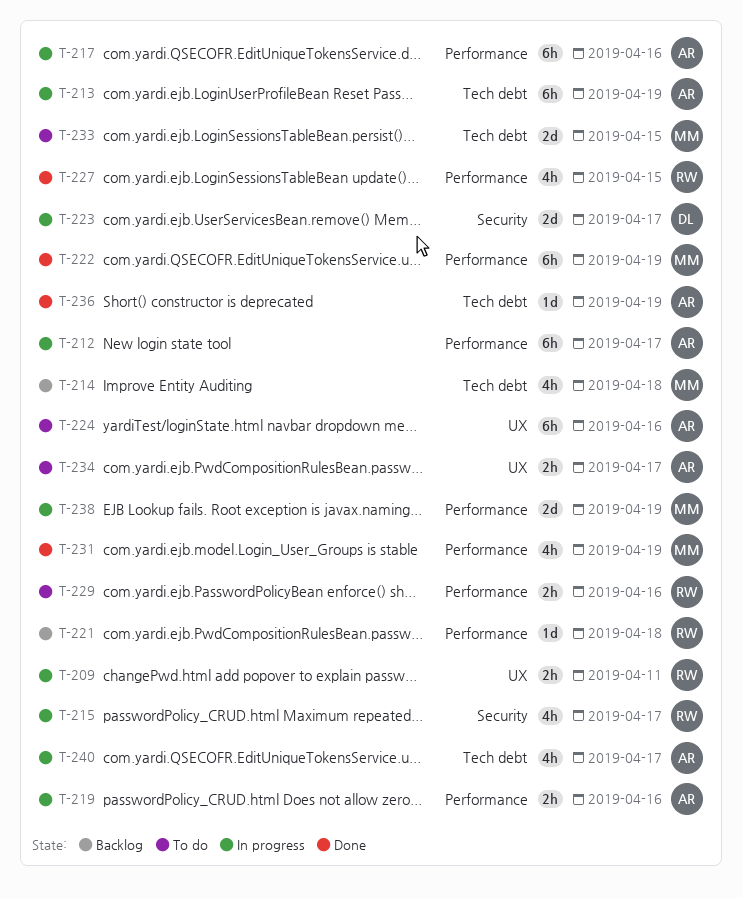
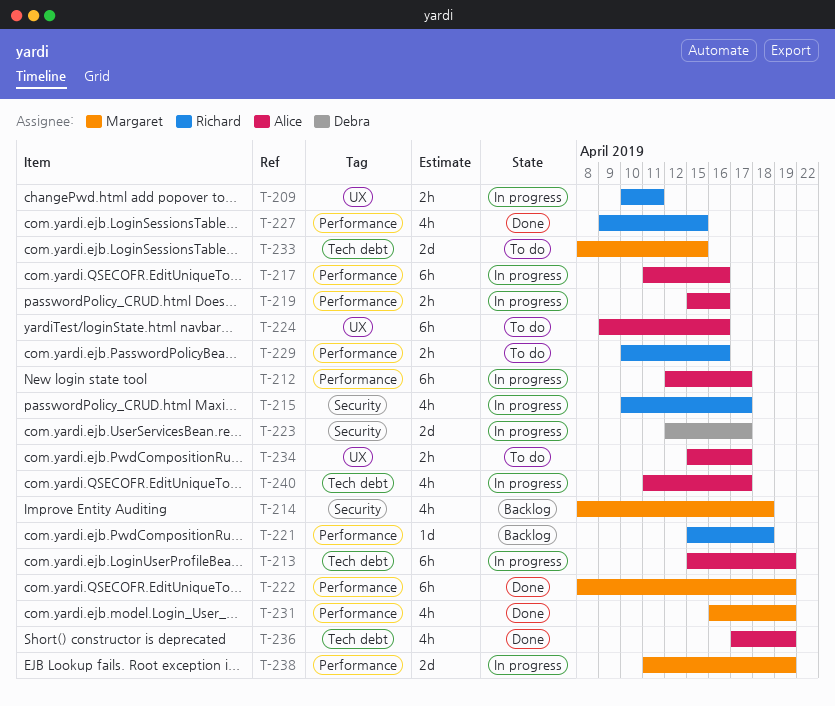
T-214, label: Tech debt -> Security
T-236, estimate: 1d -> 4h

